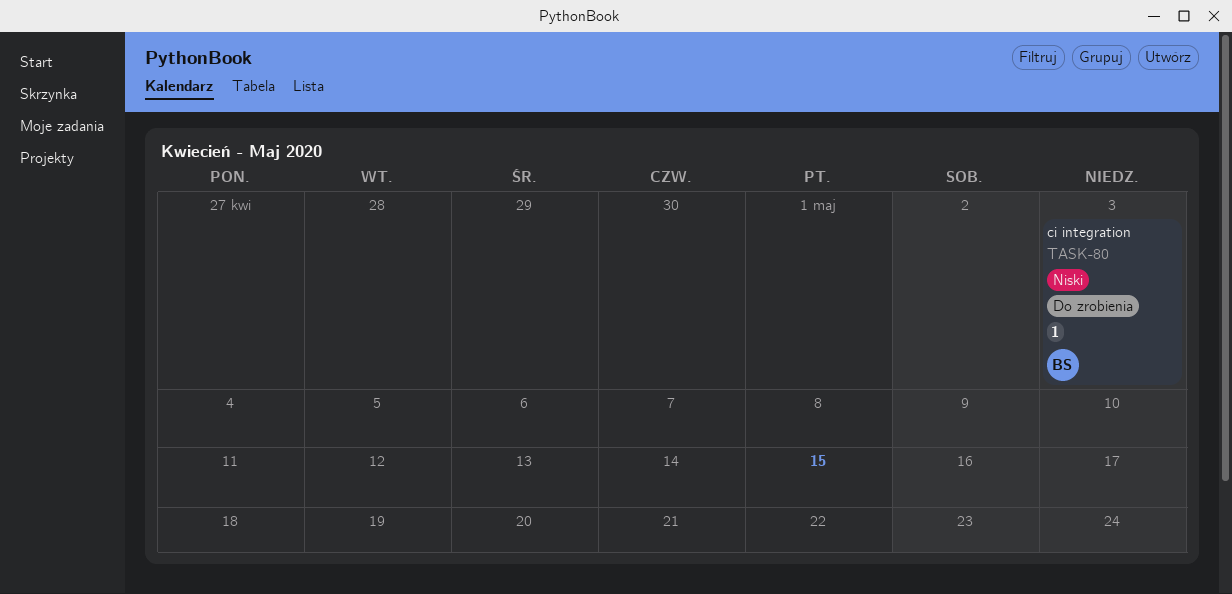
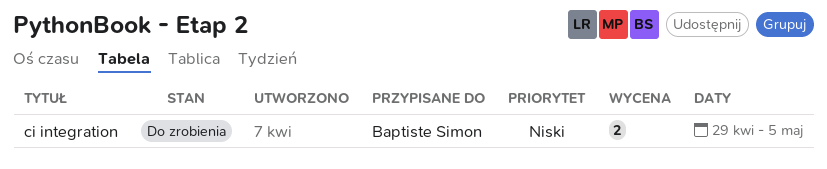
ci integration, estimate: 1 -> 2
ci integration, due: May 3 -> May 5

